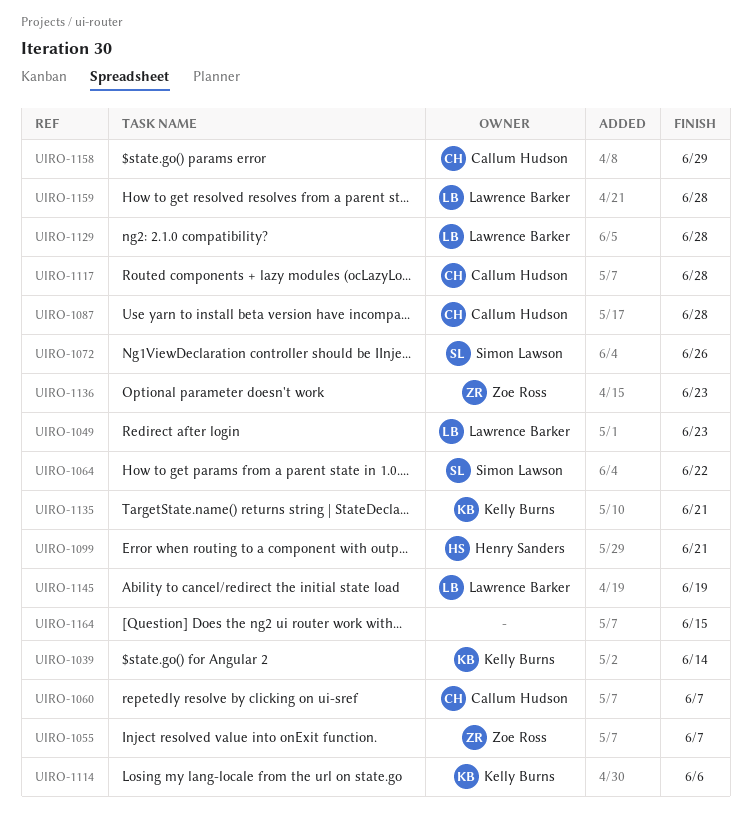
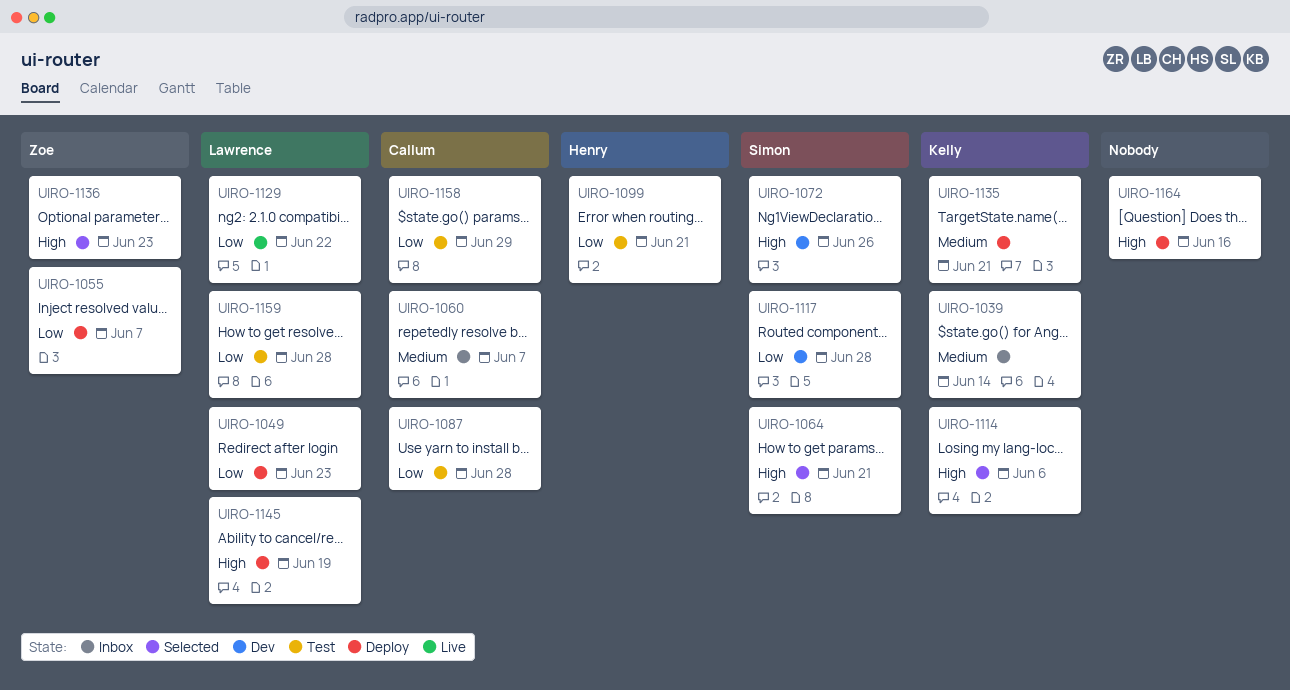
UIRO-1064, due: Jun 22 -> Jun 21
UIRO-1117, owner: Callum Hudson -> Simon Lawson
UIRO-1129, due: Jun 28 -> Jun 22
UIRO-1164, due: Jun 15 -> Jun 16

